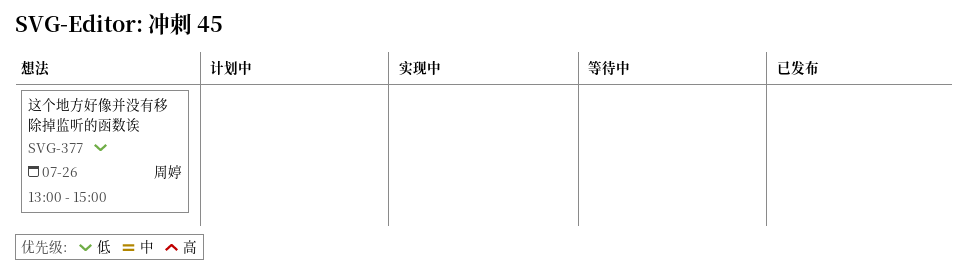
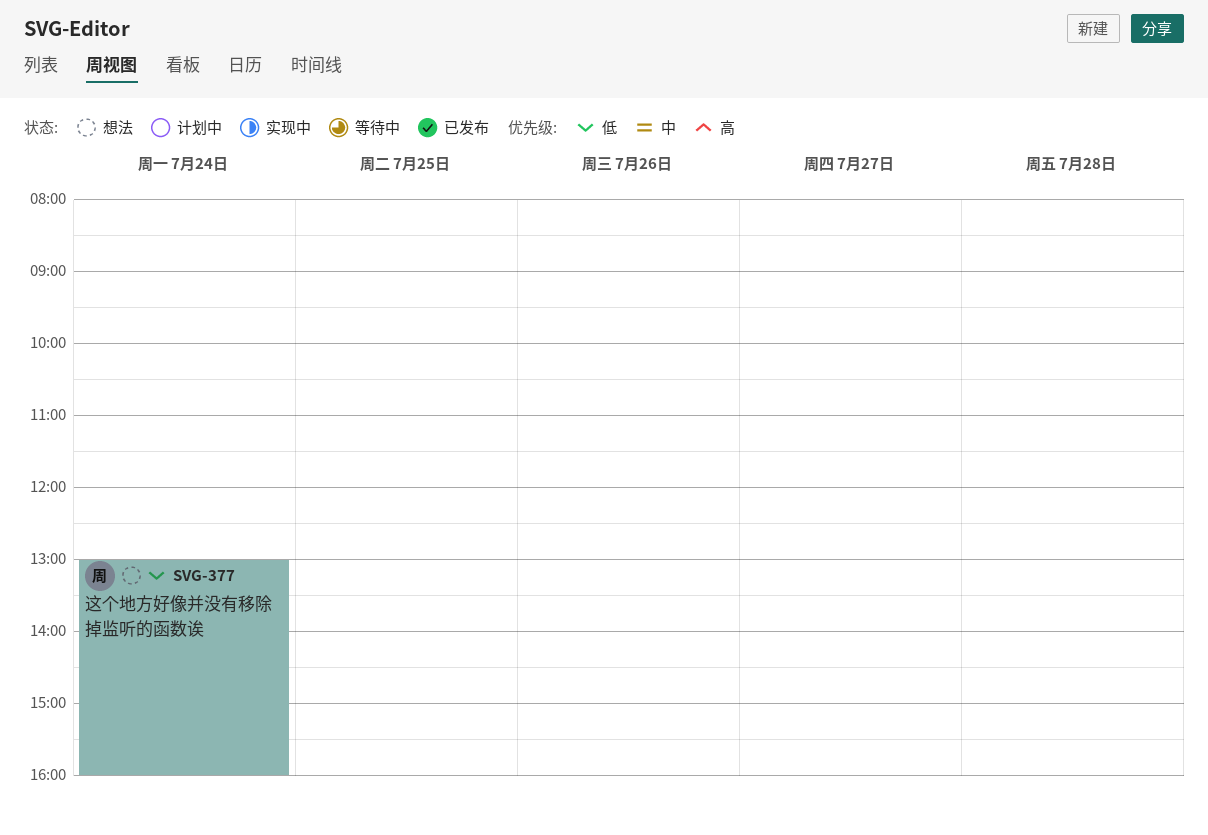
SVG-377, day: Jul 26 -> Jul 24
SVG-377, ends: 15:00 -> 16:00

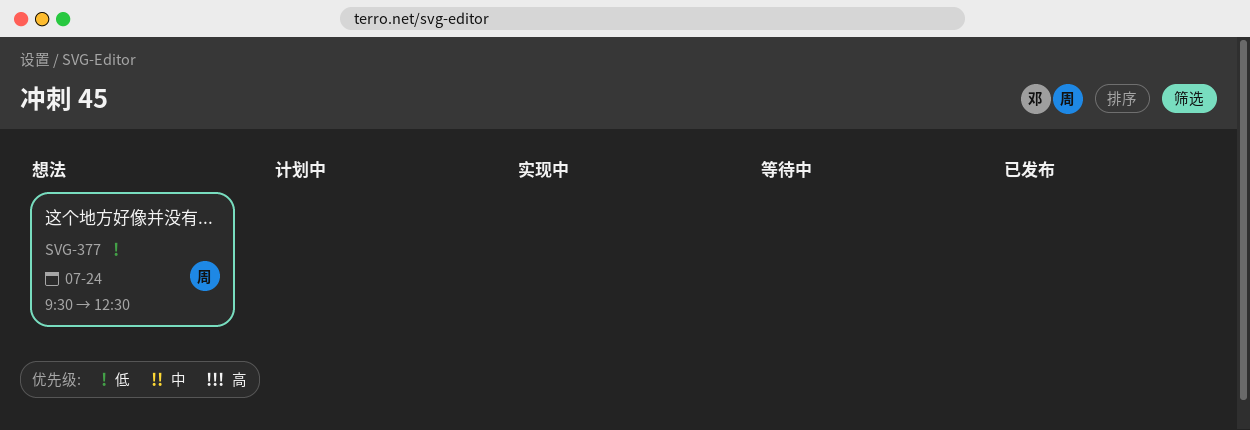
SVG-377, begins: 13:00 -> 09:30
SVG-377, ends: 16:00 -> 12:30

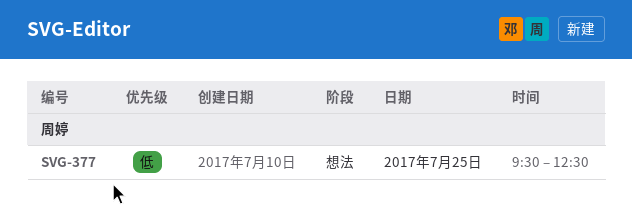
SVG-377, day: Jul 24 -> Jul 25

